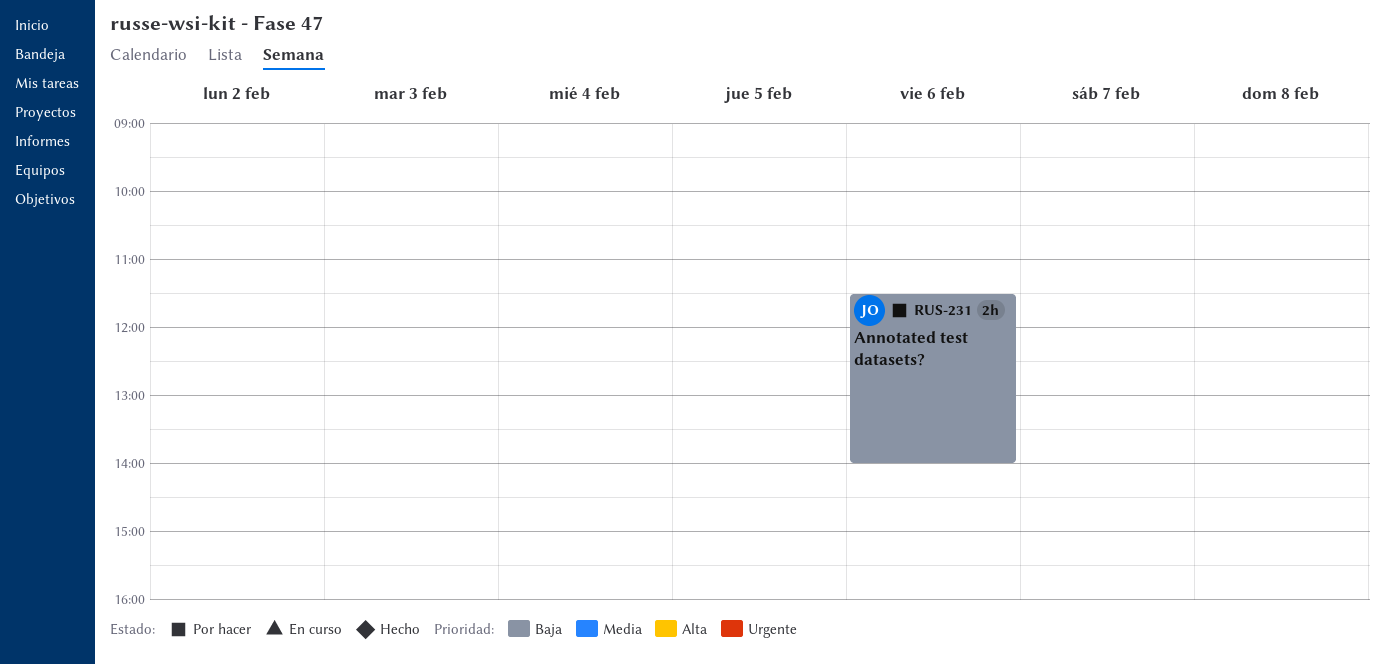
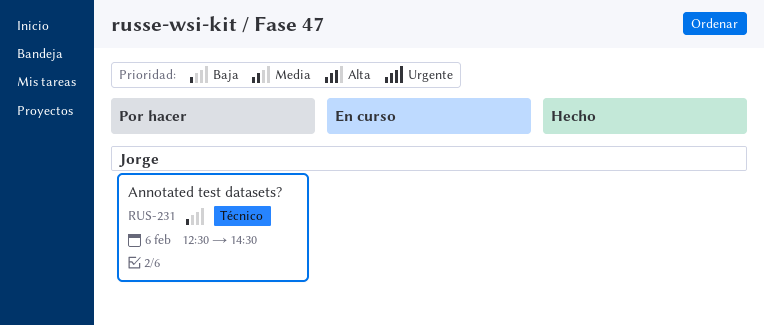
RUS-231, begins: 11:30 -> 12:30
RUS-231, ends: 14:00 -> 14:30

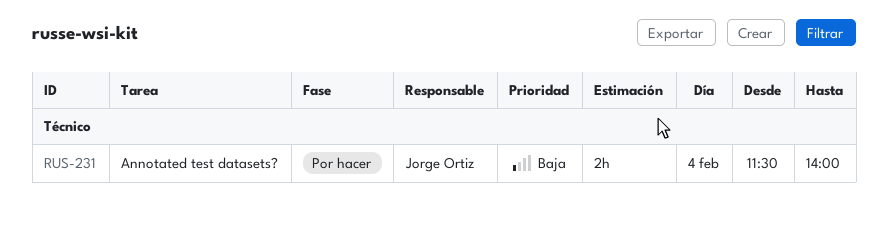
RUS-231, day: Feb 6 -> Feb 4
RUS-231, begins: 12:30 -> 11:30
RUS-231, ends: 14:30 -> 14:00

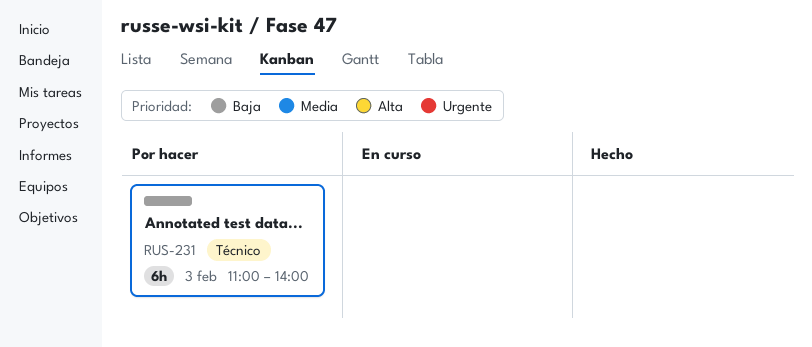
RUS-231, estimate: 2h -> 6h
RUS-231, day: Feb 4 -> Feb 3
RUS-231, begins: 11:30 -> 11:00

